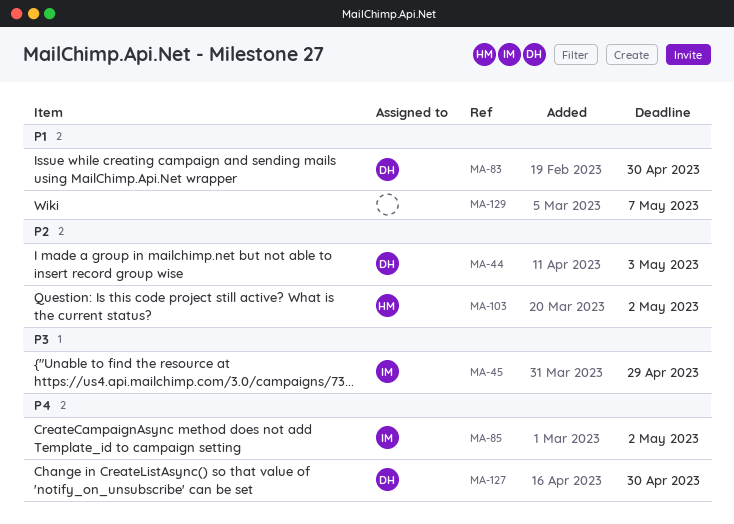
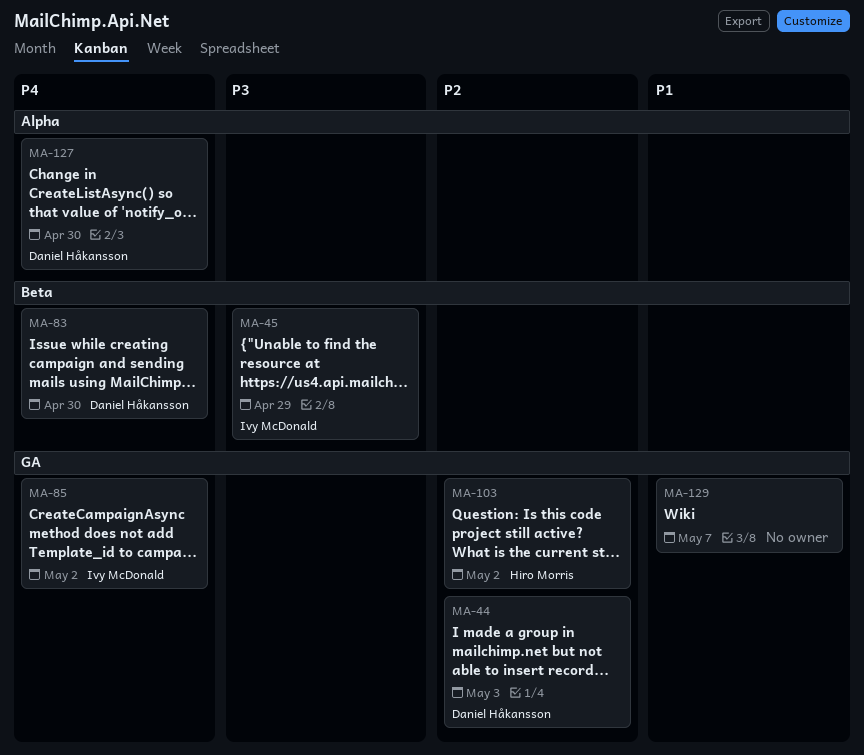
MA-83, priority: P1 -> P4

